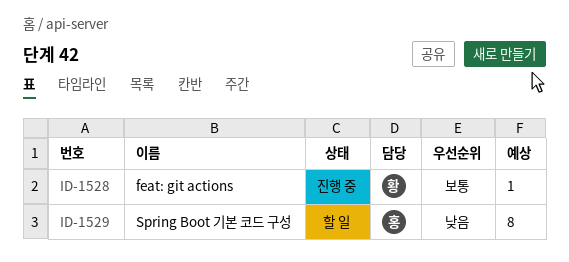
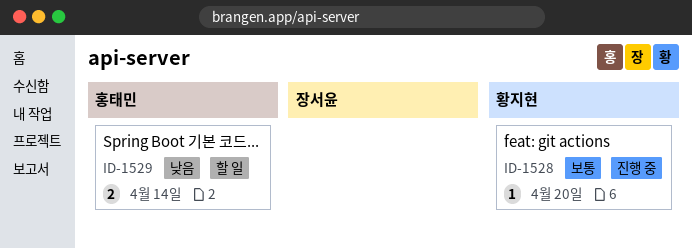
ID-1529, estimate: 8 -> 2

